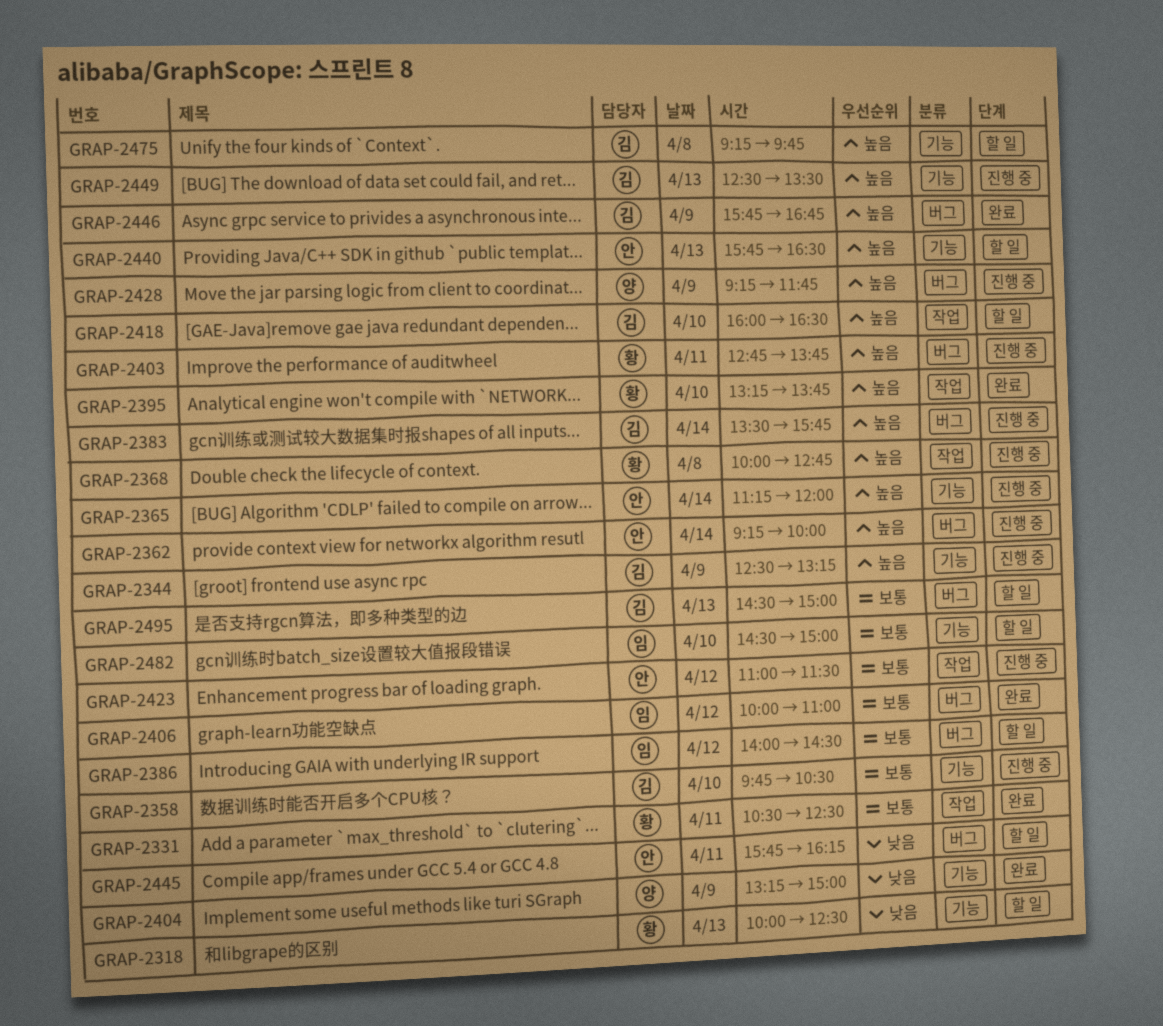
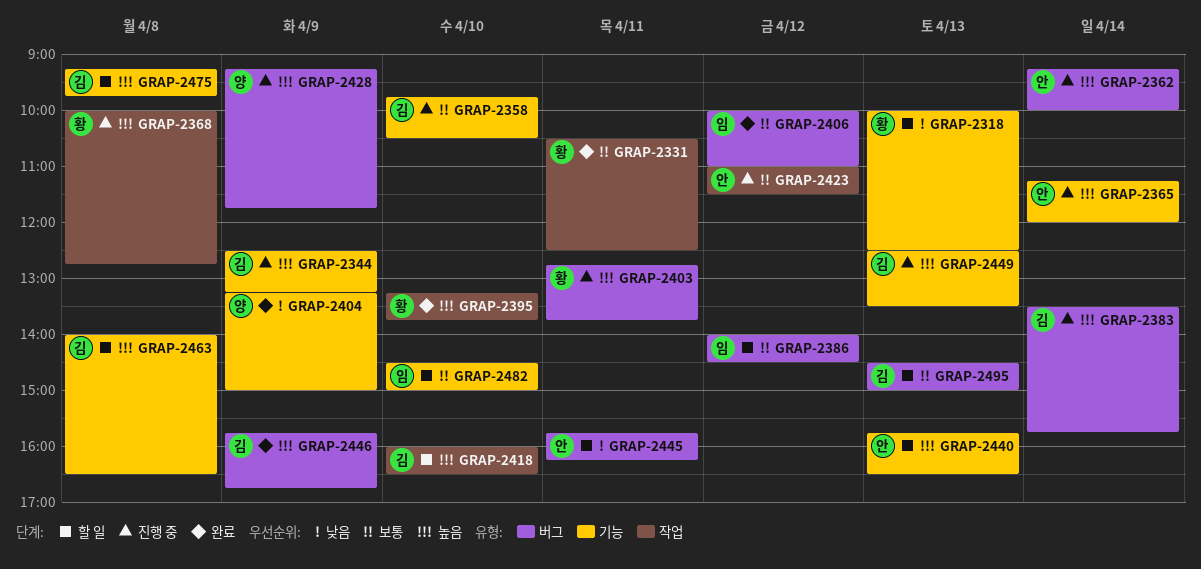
GRAP-2463: none -> present

